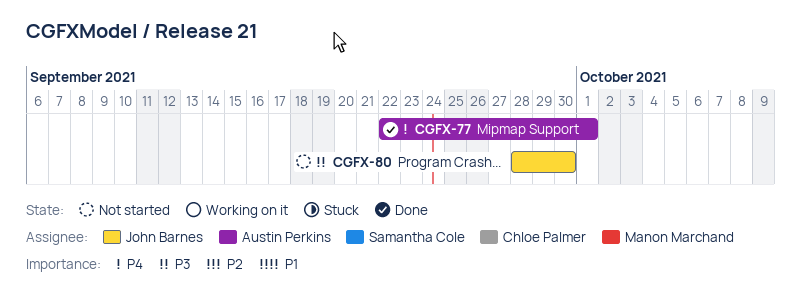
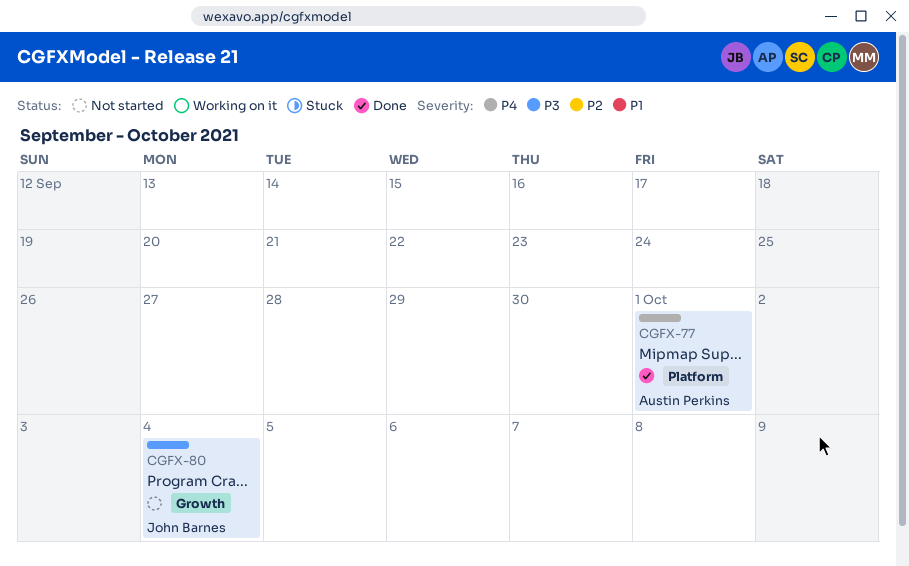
CGFX-80, due: Sep 30 -> Oct 4

